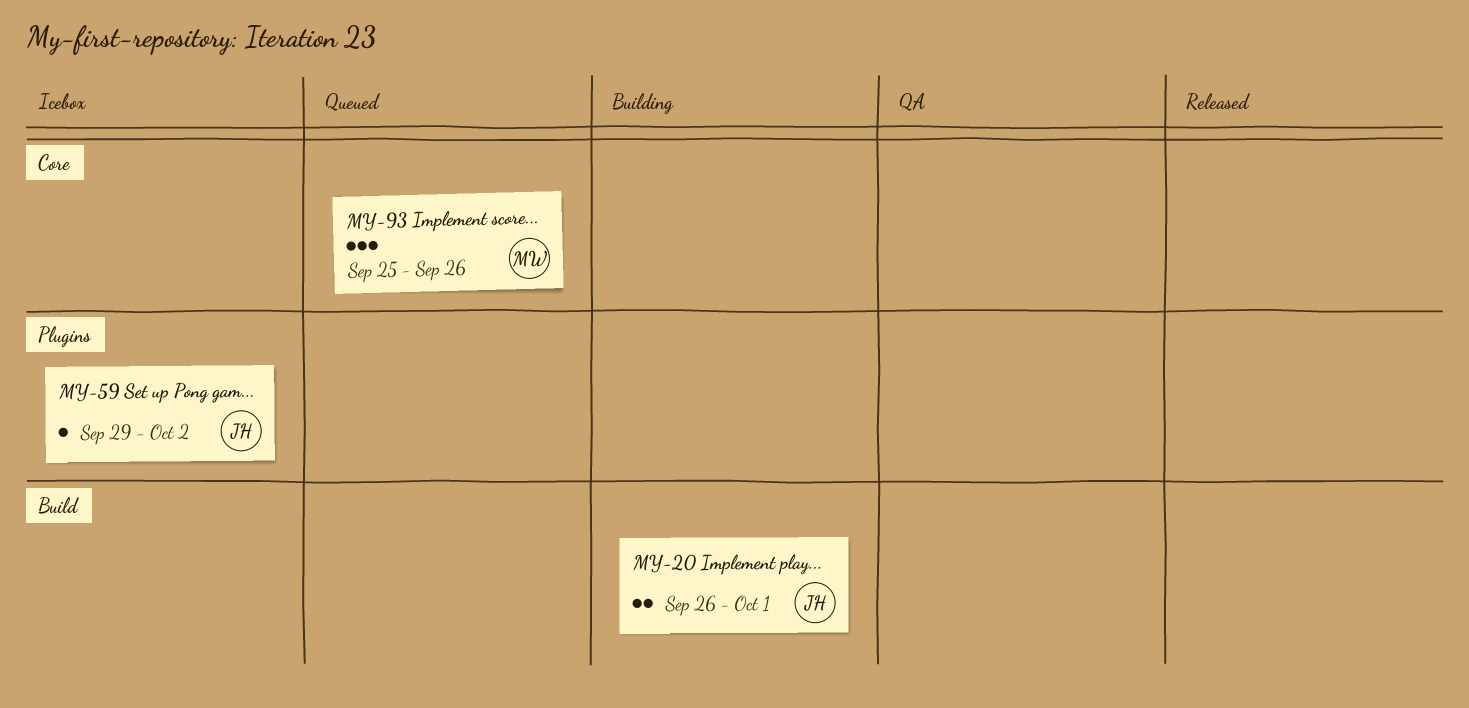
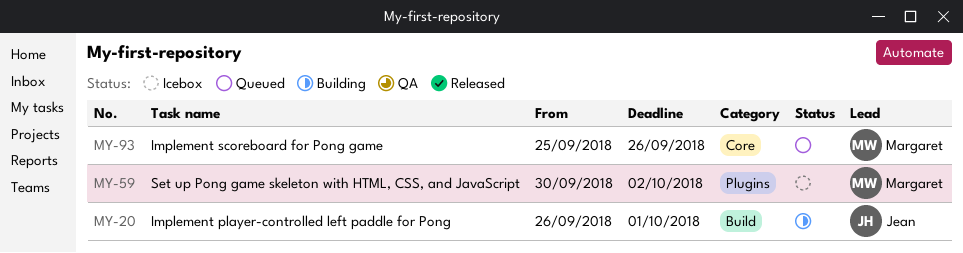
MY-59, owner: Jean -> Margaret
MY-59, start: Sep 29 -> Sep 30

